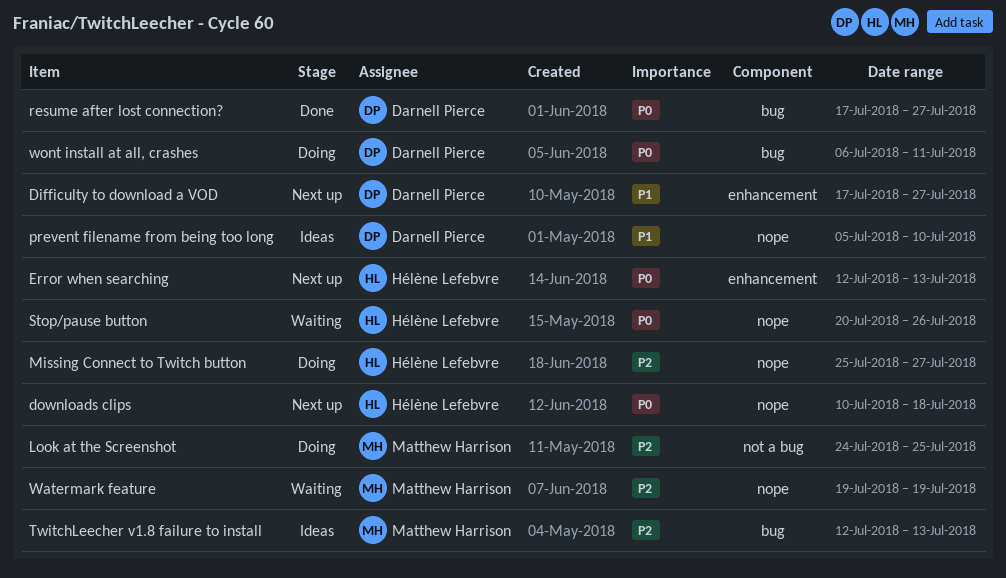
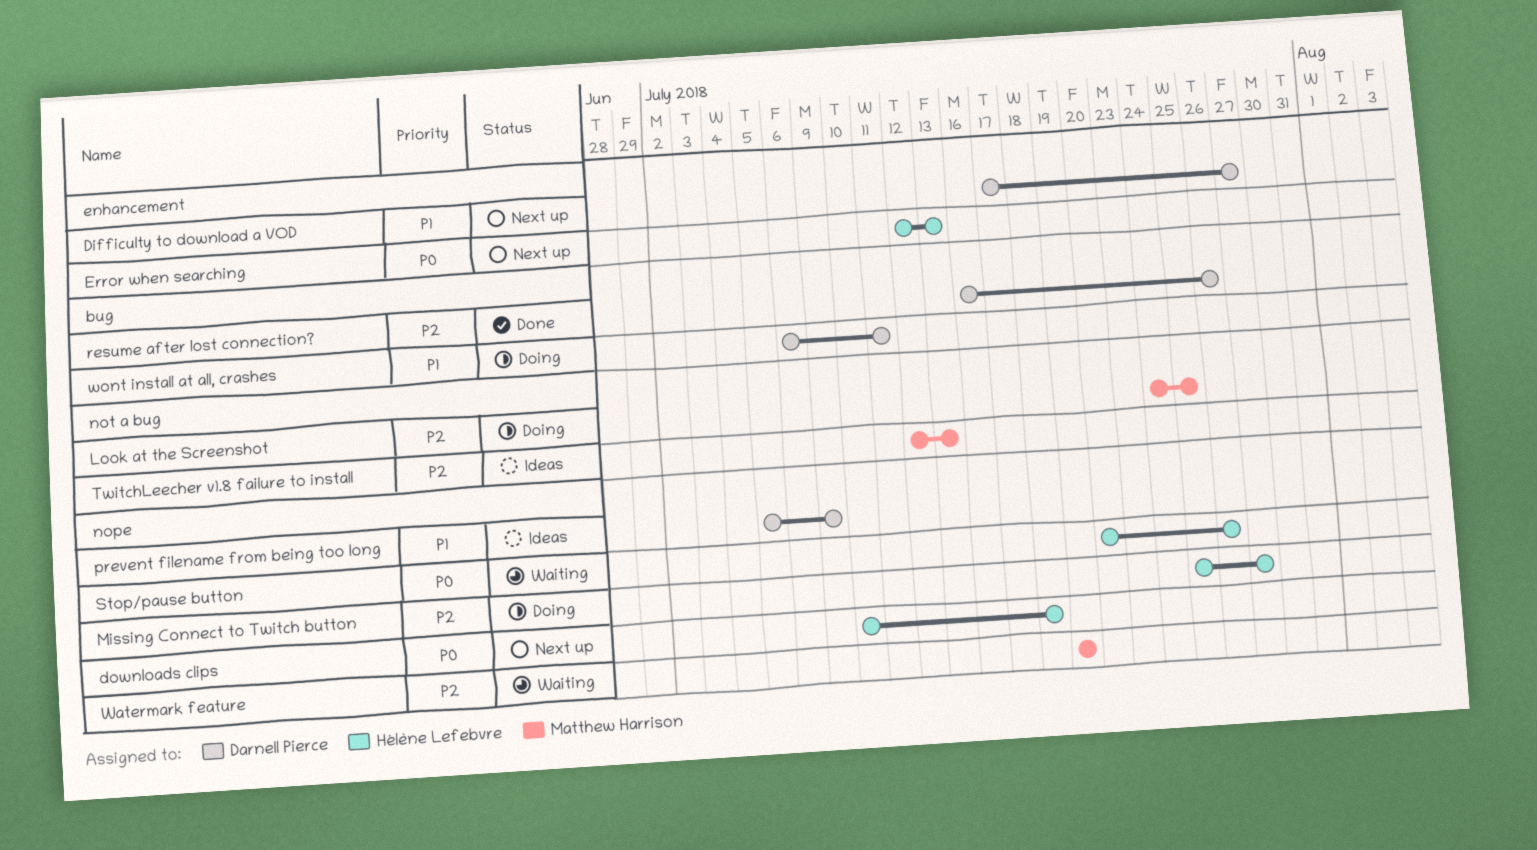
prevent filename from being too long, due: Jul 10 -> Jul 9
resume after lost connection?, priority: P0 -> P2
resume after lost connection?, start: Jul 17 -> Jul 16
resume after lost connection?, due: Jul 27 -> Jul 26
TwitchLeecher v1.8 failure to install, label: bug -> not a bug
wont install at all, crashes, priority: P0 -> P1

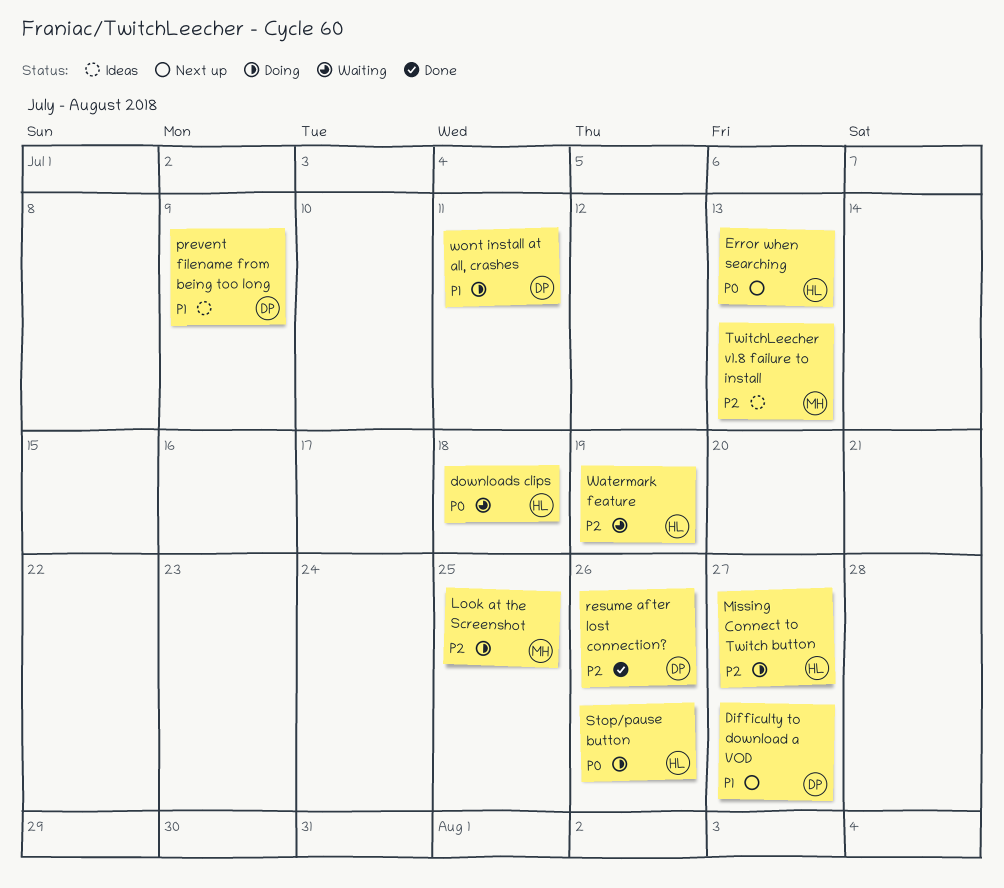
downloads clips, status: Next up -> Waiting
Stop/pause button, status: Waiting -> Doing
Watermark feature, owner: Matthew Harrison -> Hélène Lefebvre

